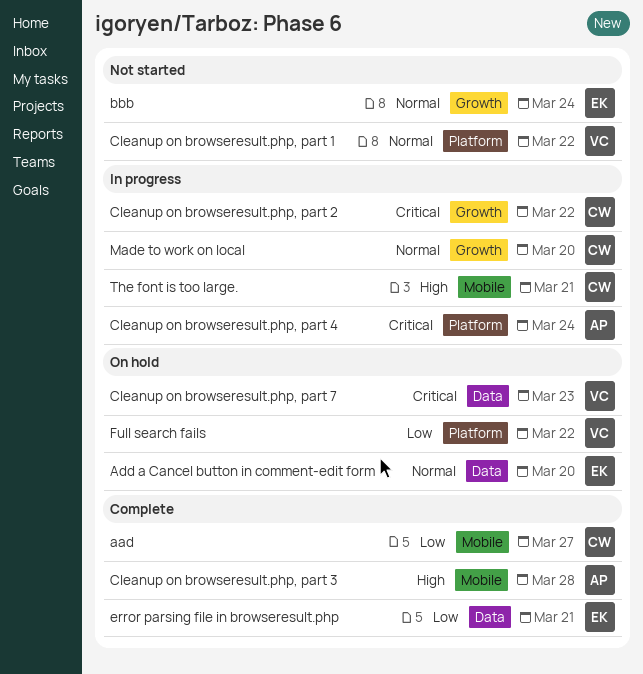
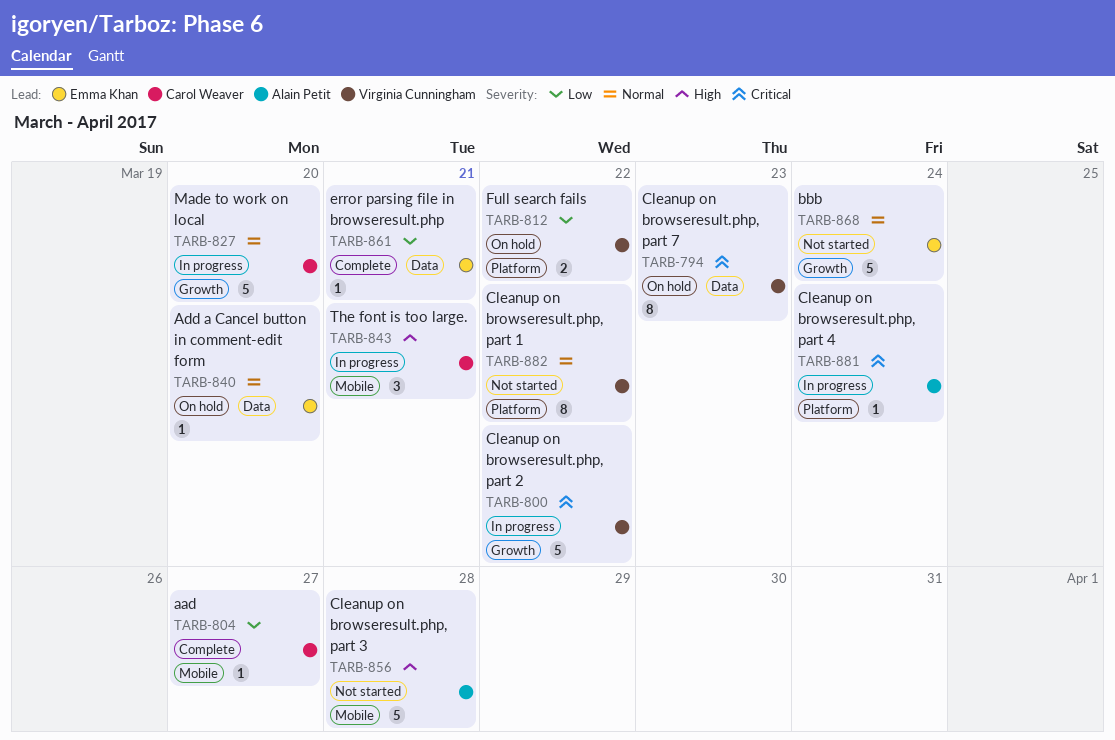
Cleanup on browseresult.php, part 2, owner: Carol Weaver -> Virginia Cunningham
Cleanup on browseresult.php, part 3, status: Complete -> Not started

